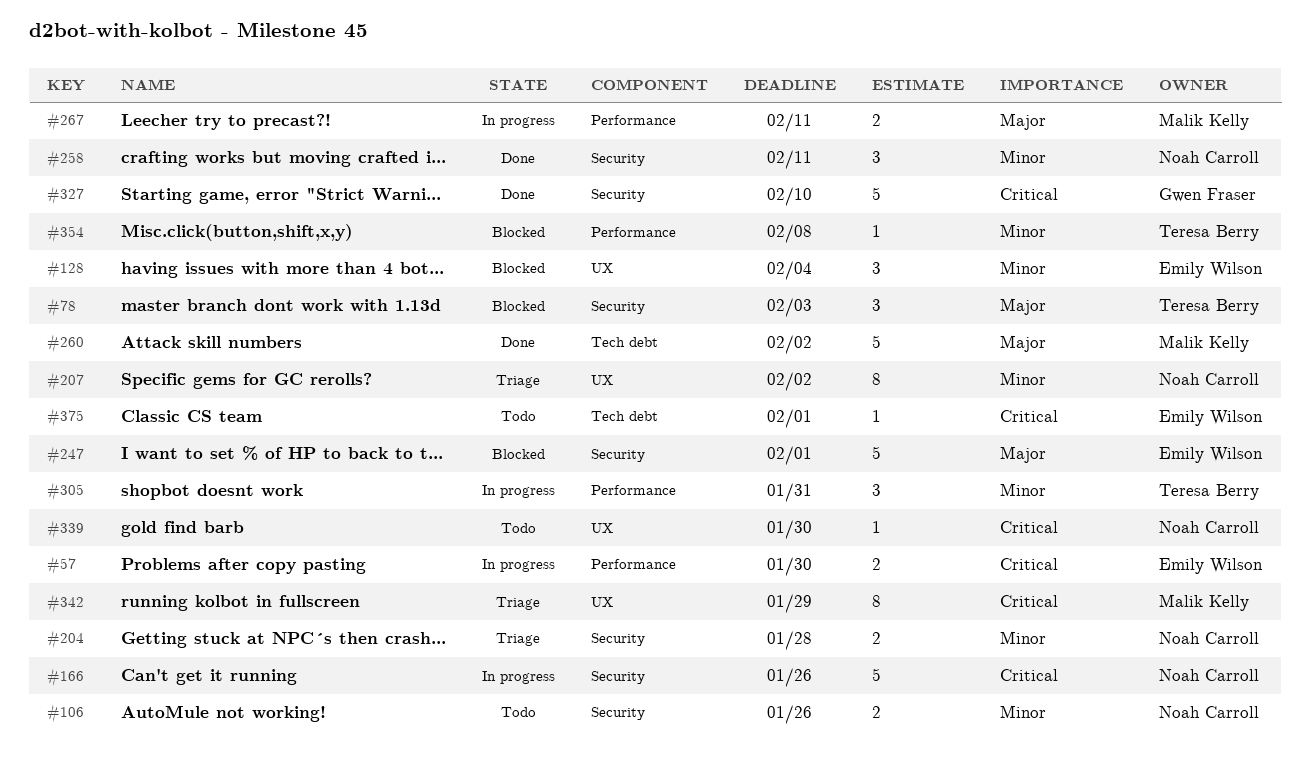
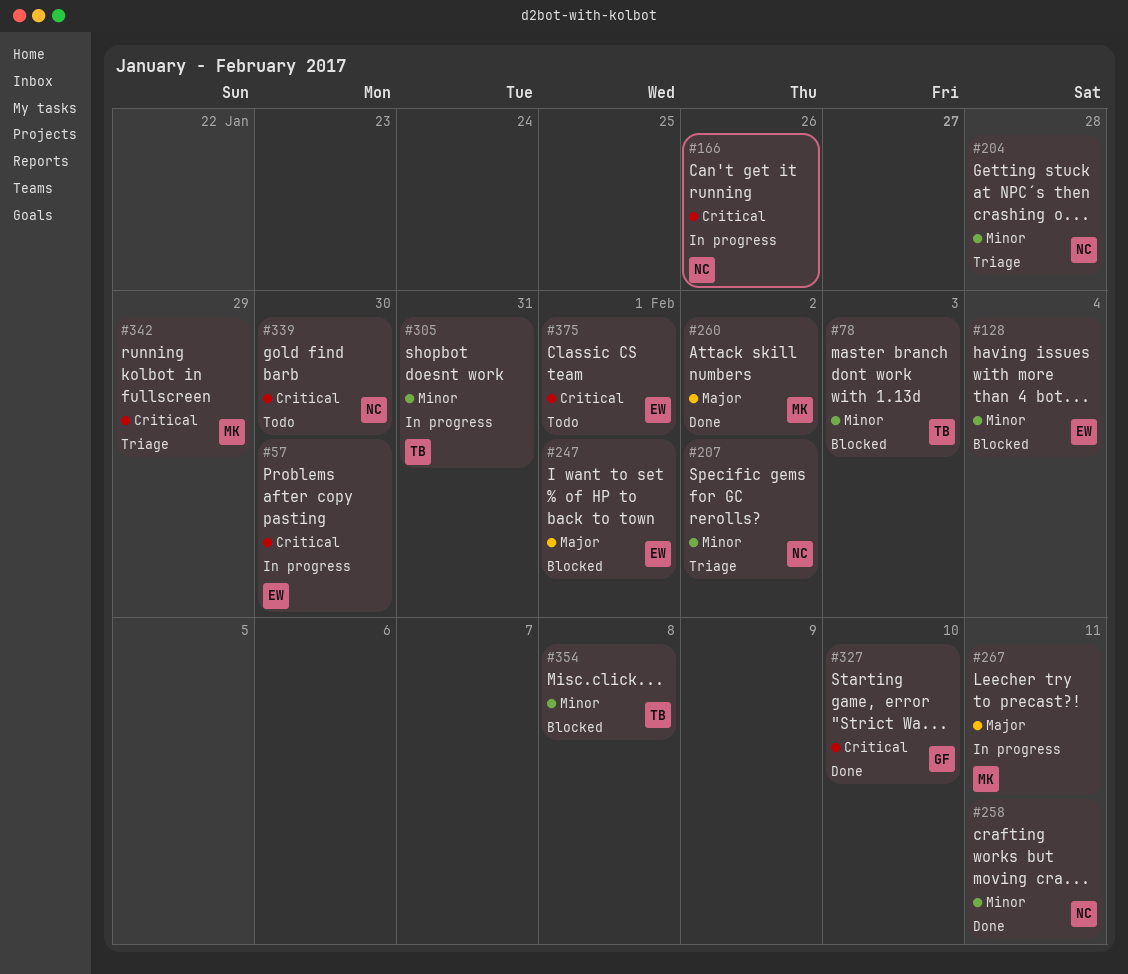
#78, priority: Major -> Minor
#106: present -> none

